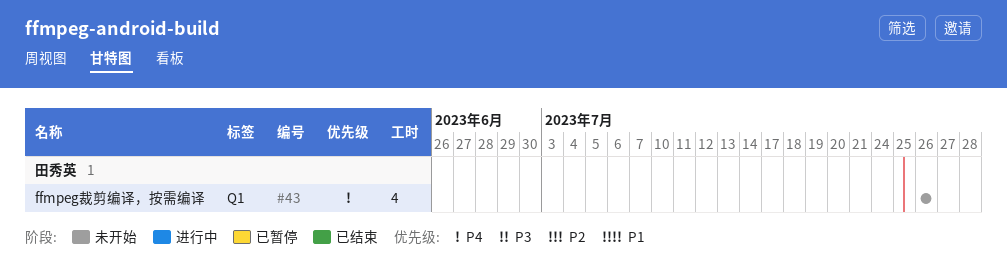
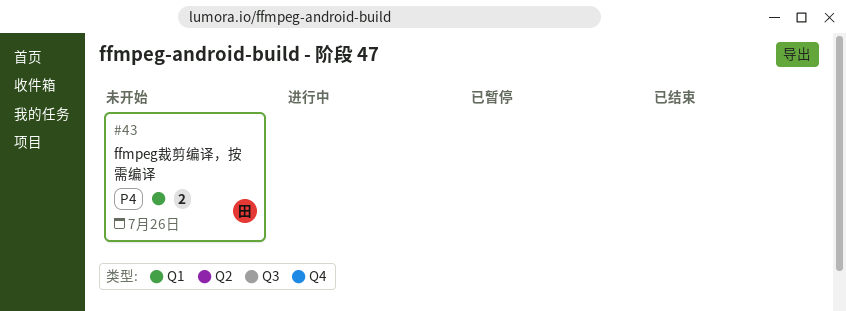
#43, estimate: 4 -> 2

